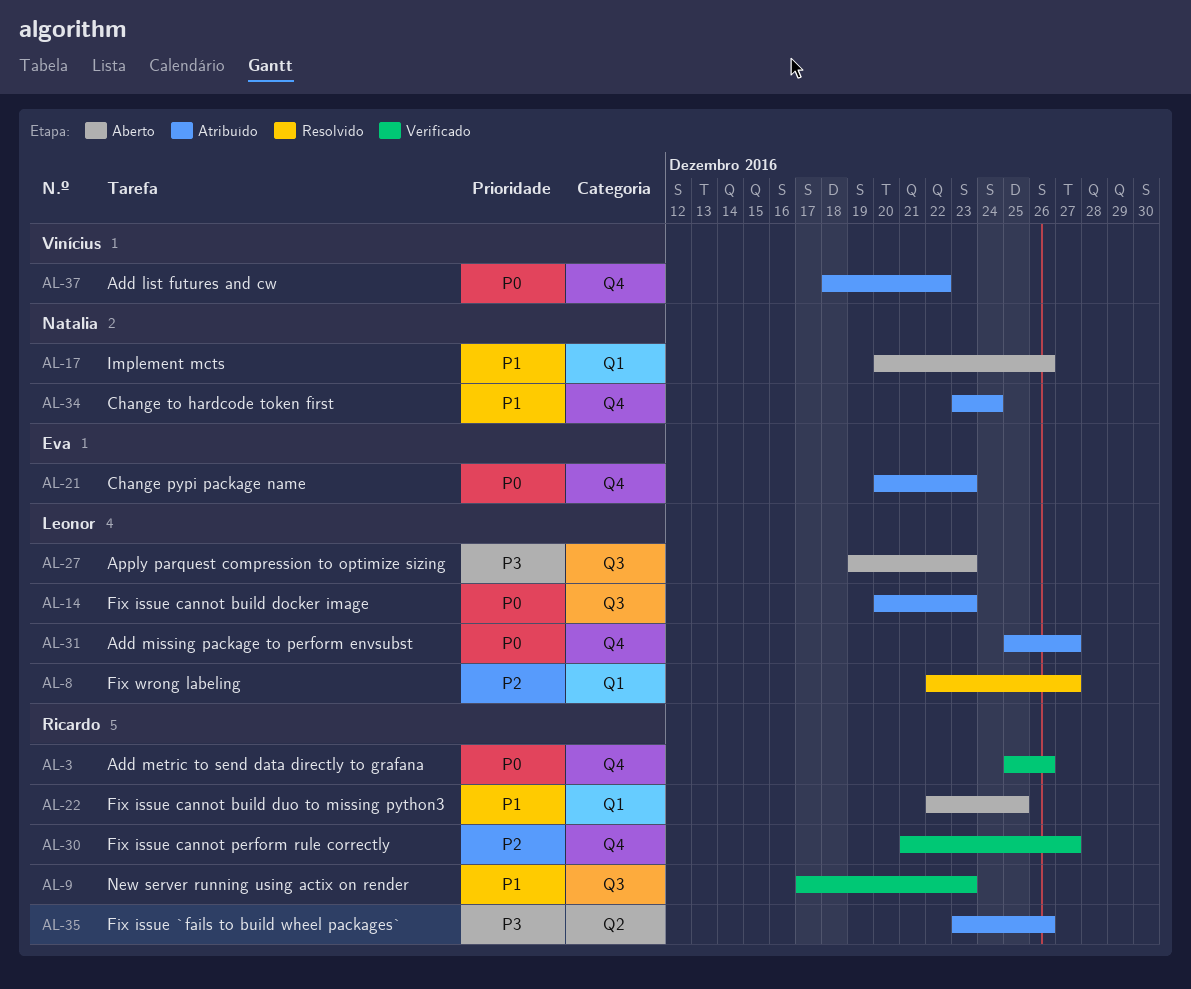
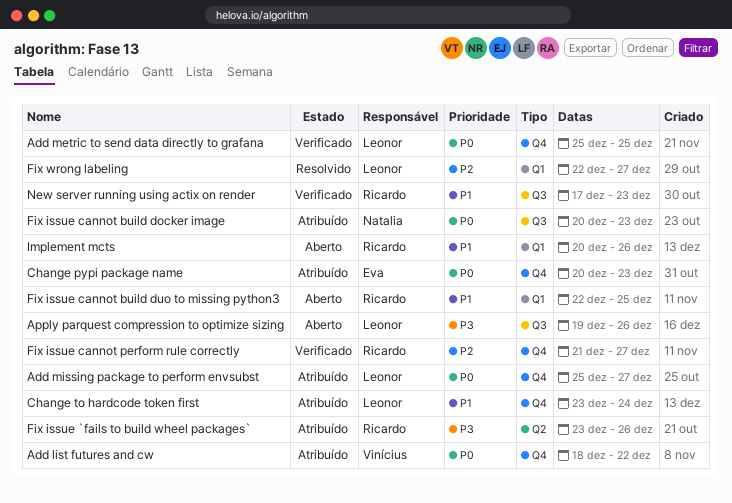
Add metric to send data directly to grafana, owner: Ricardo -> Leonor
Add metric to send data directly to grafana, due: Dec 26 -> Dec 25
Apply parquest compression to optimize sizing, due: Dec 23 -> Dec 26
Change to hardcode token first, owner: Natalia -> Leonor
Fix issue cannot build docker image, owner: Leonor -> Natalia
Implement mcts, owner: Natalia -> Ricardo

